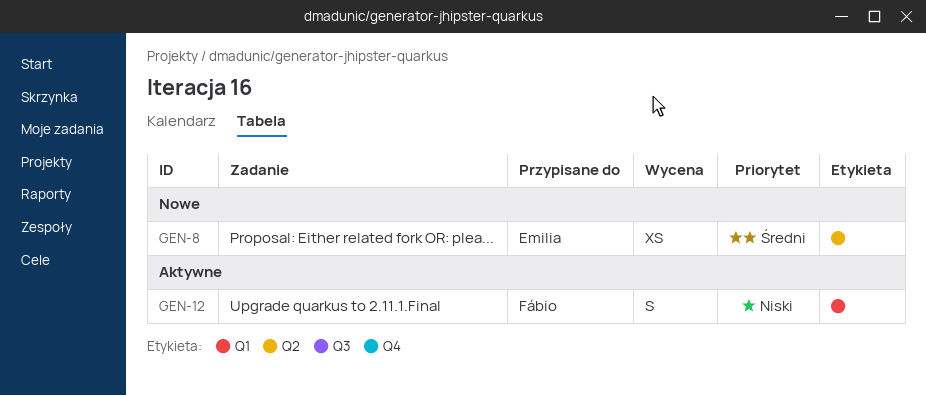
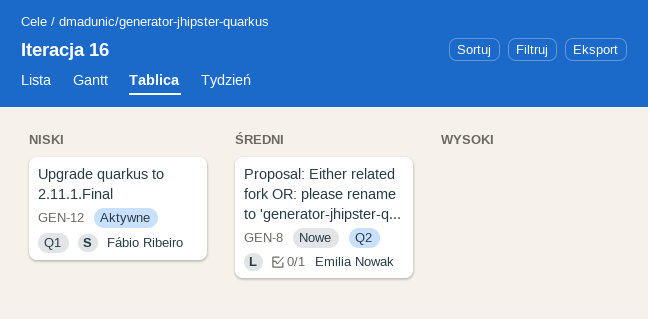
GEN-8, estimate: XS -> L

